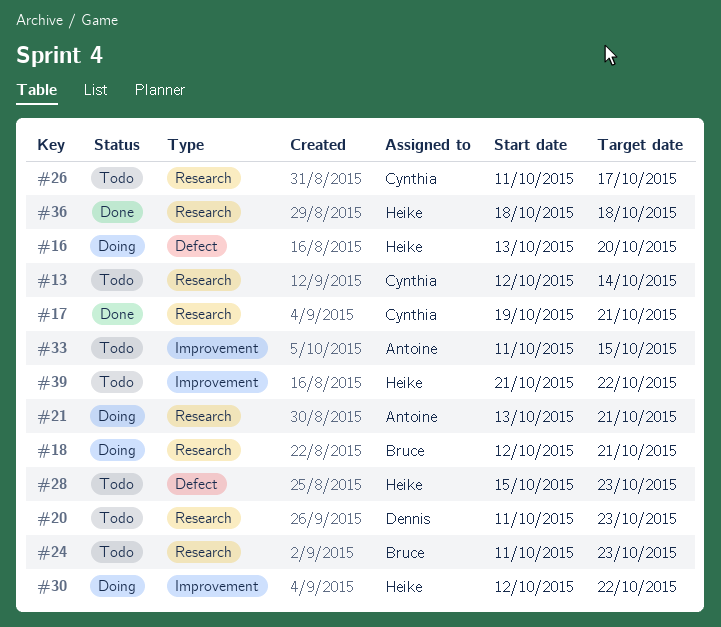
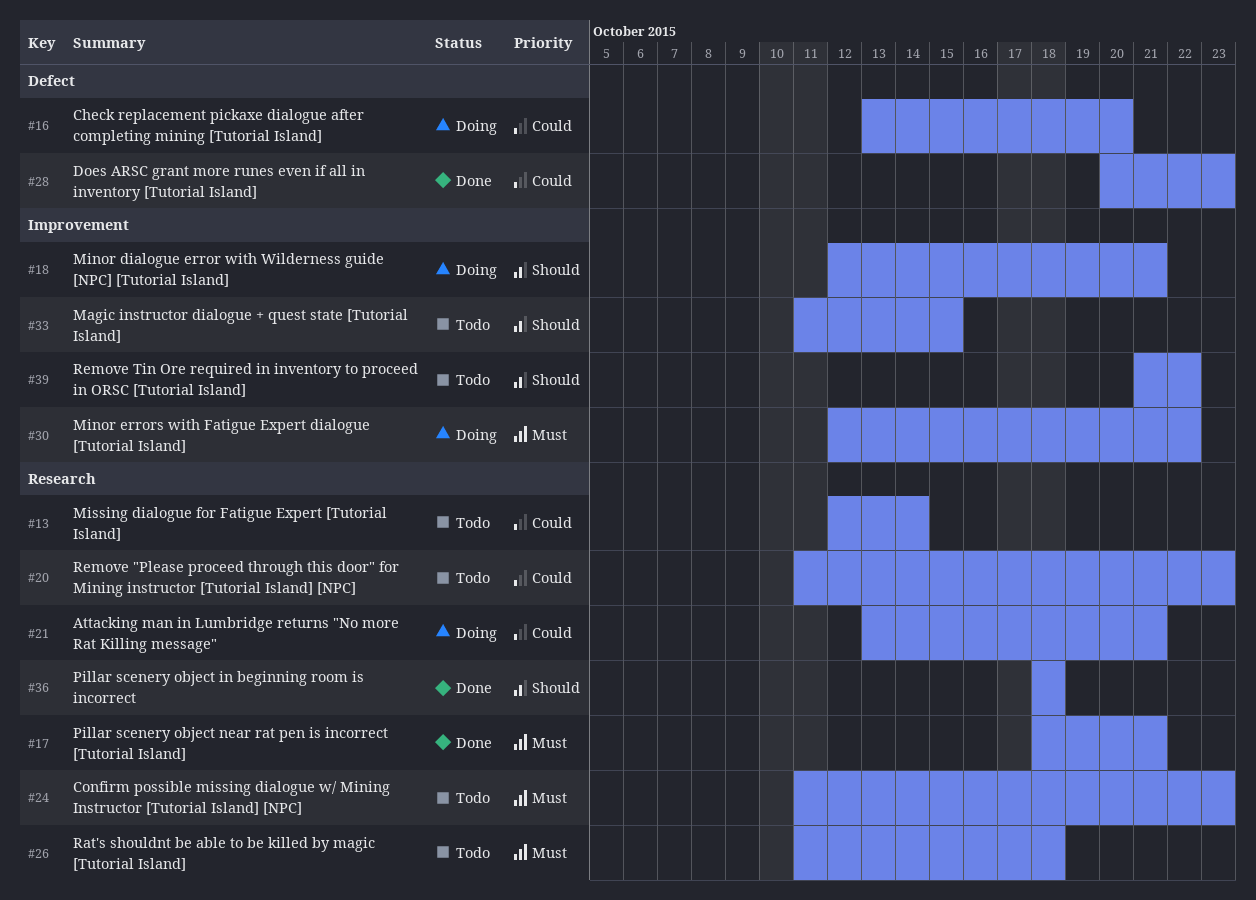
#17, start: Oct 19 -> Oct 18
#18, label: Research -> Improvement
#26, due: Oct 17 -> Oct 18
#28, status: Todo -> Done
#28, start: Oct 15 -> Oct 20

